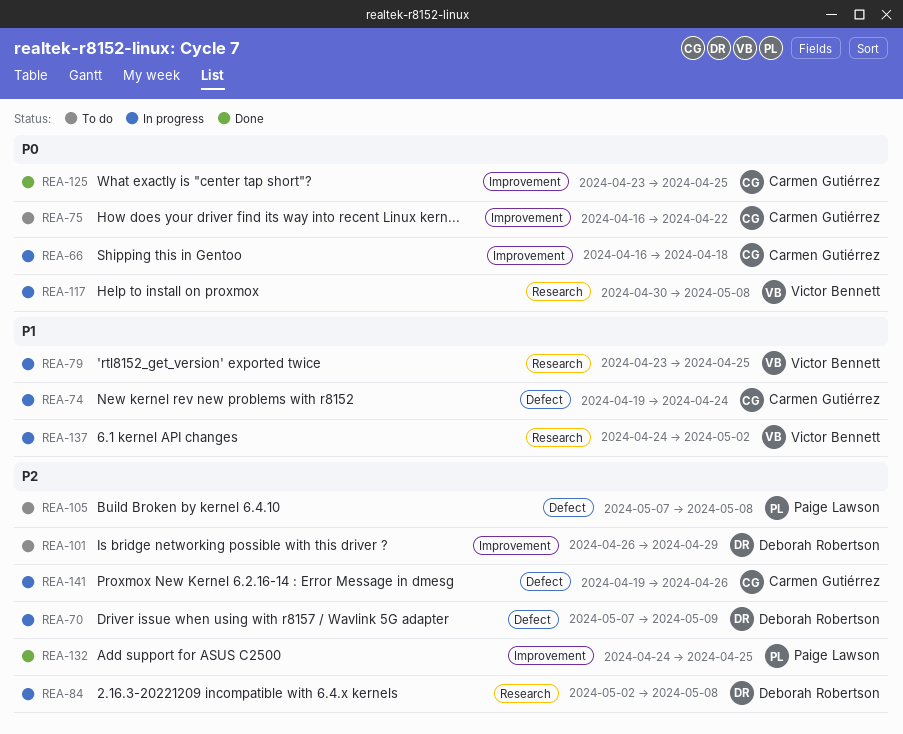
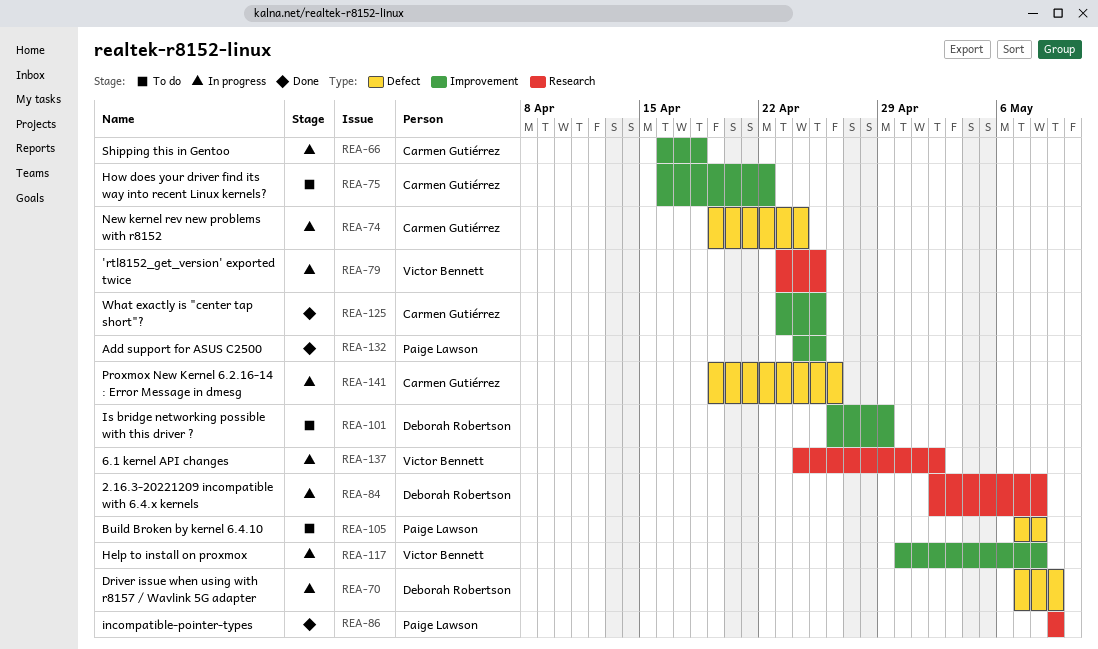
REA-86: none -> present
REA-117, label: Research -> Improvement

